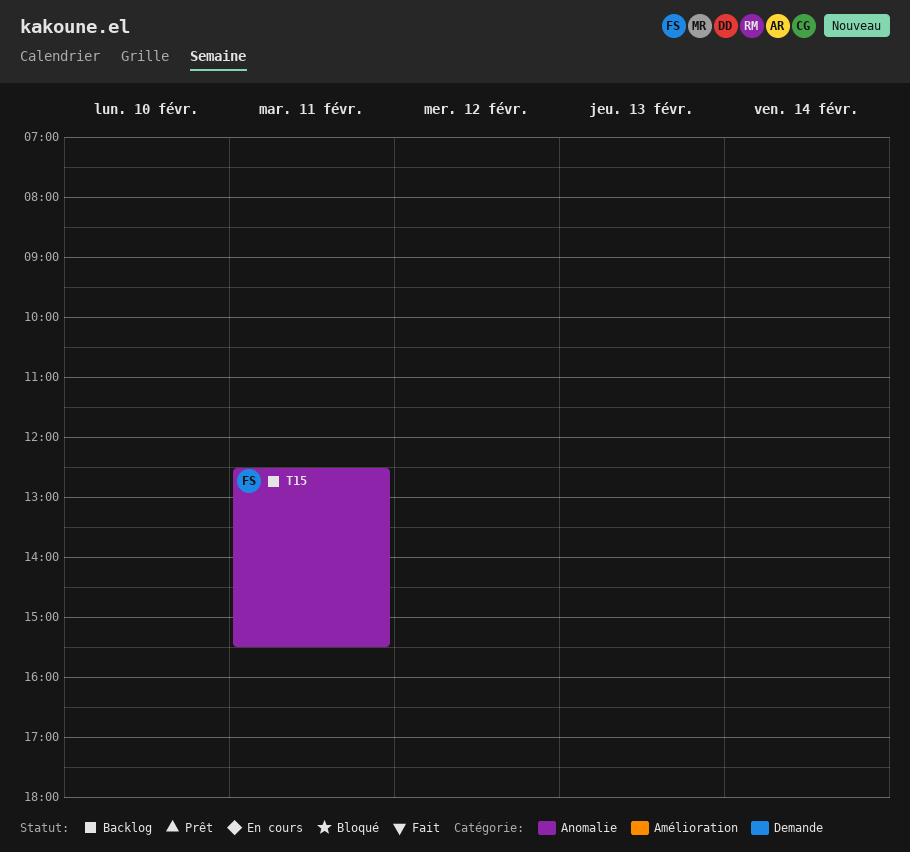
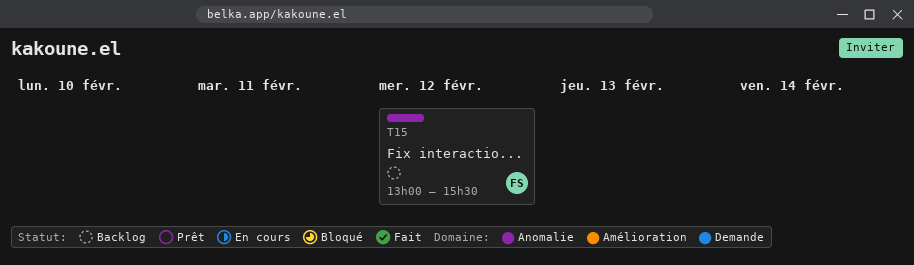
T15, day: Feb 11 -> Feb 12
T15, begins: 12:30 -> 13:00

